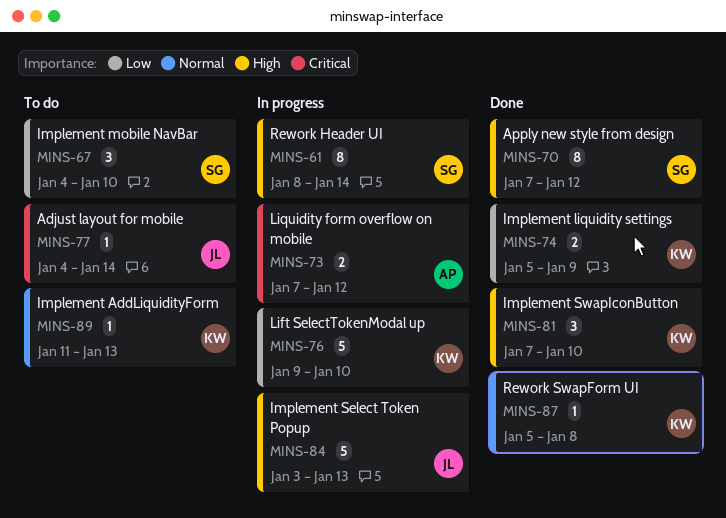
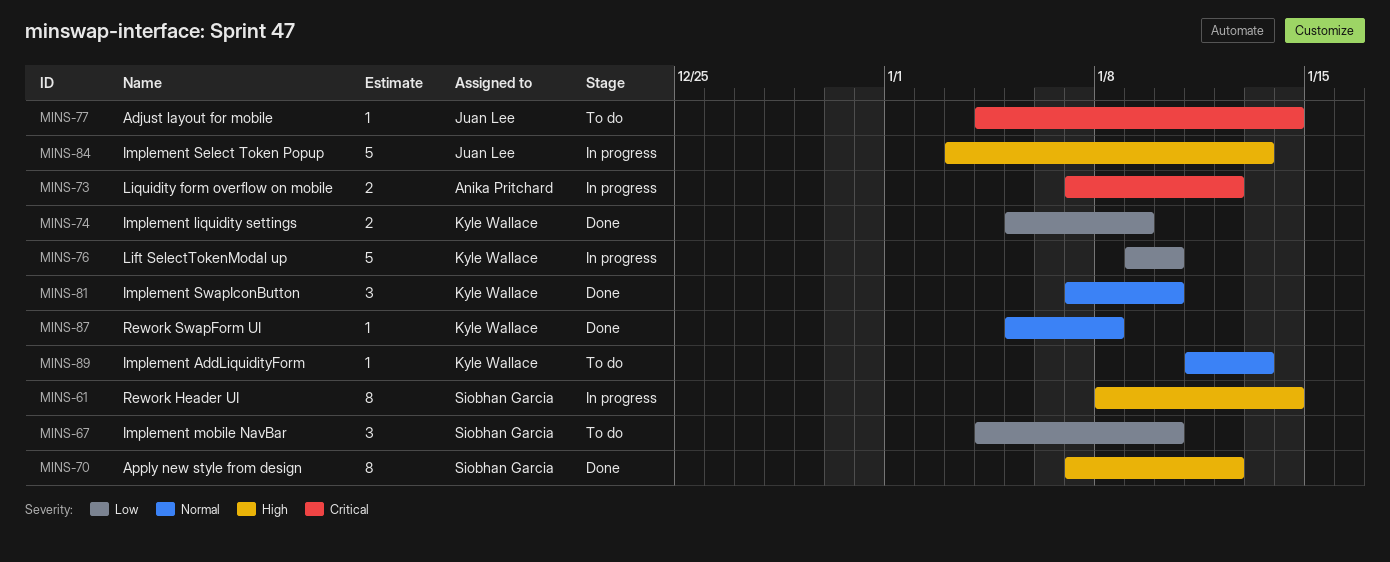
MINS-81, priority: High -> Normal

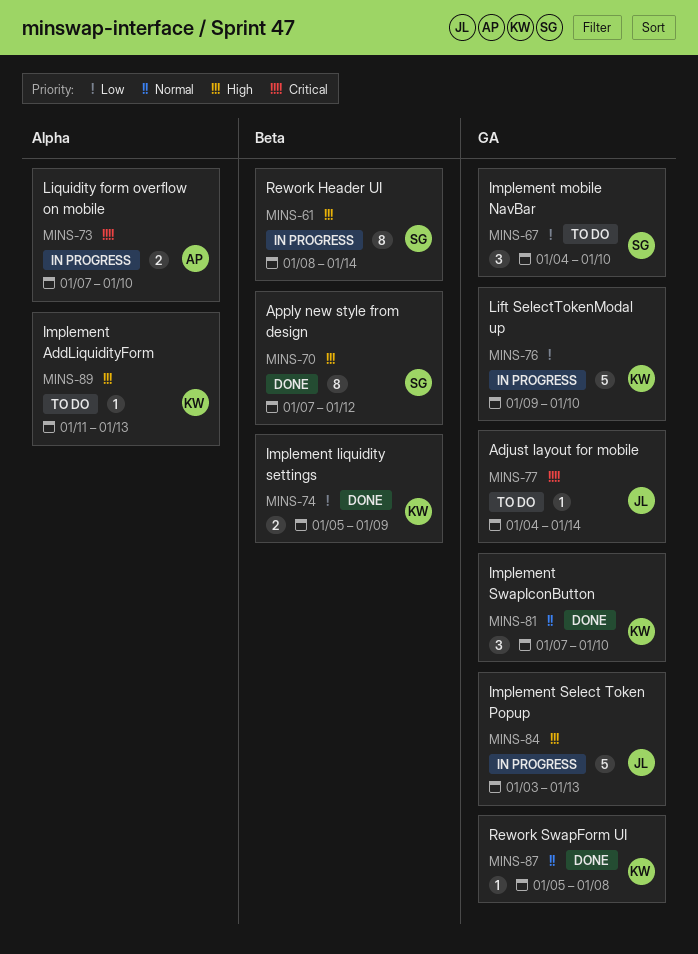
MINS-73, due: Jan 12 -> Jan 10
MINS-89, priority: Normal -> High

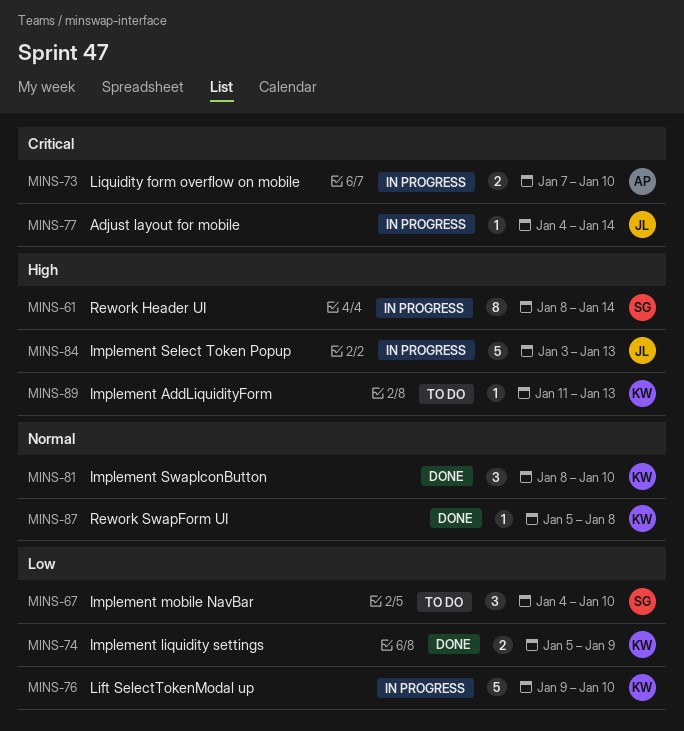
MINS-70: present -> none
MINS-77, status: To do -> In progress
MINS-81, start: Jan 7 -> Jan 8

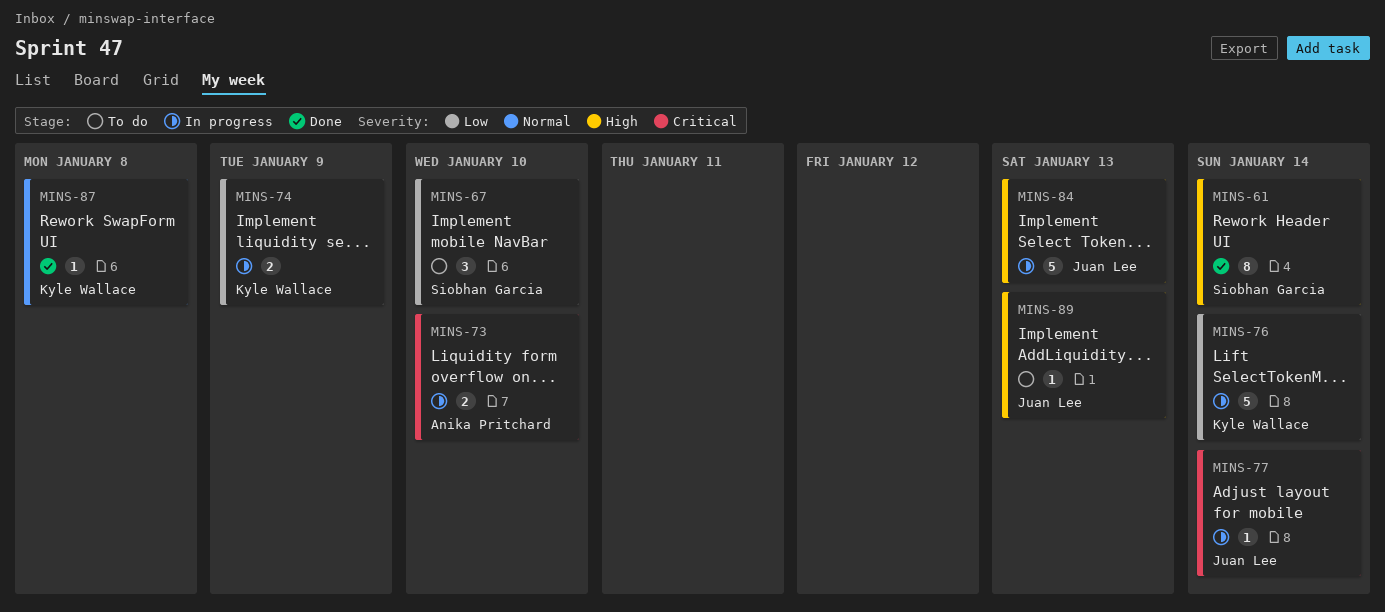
MINS-61, status: In progress -> Done
MINS-74, status: Done -> In progress
MINS-76, due: Jan 10 -> Jan 14
MINS-81: present -> none
MINS-89, owner: Kyle Wallace -> Juan Lee

